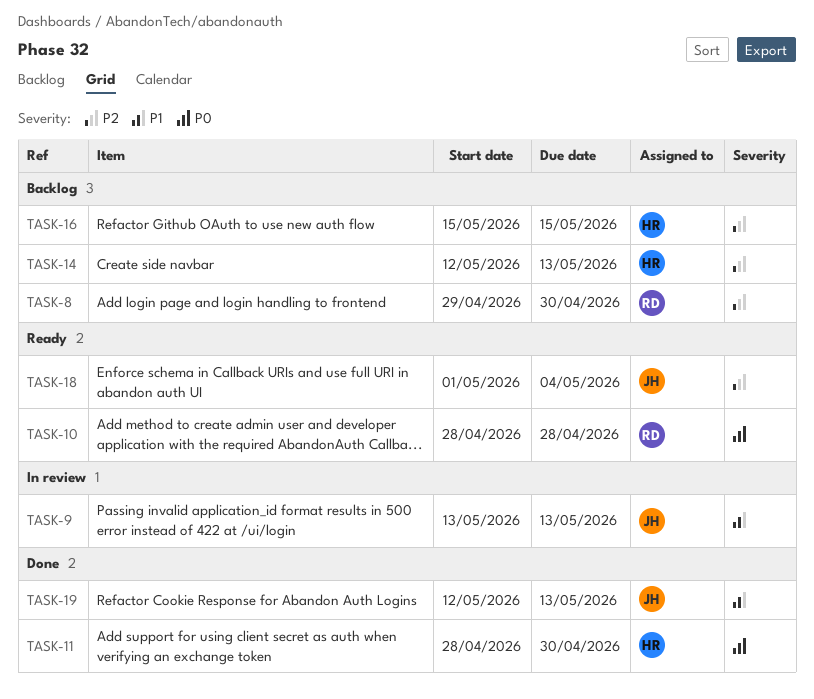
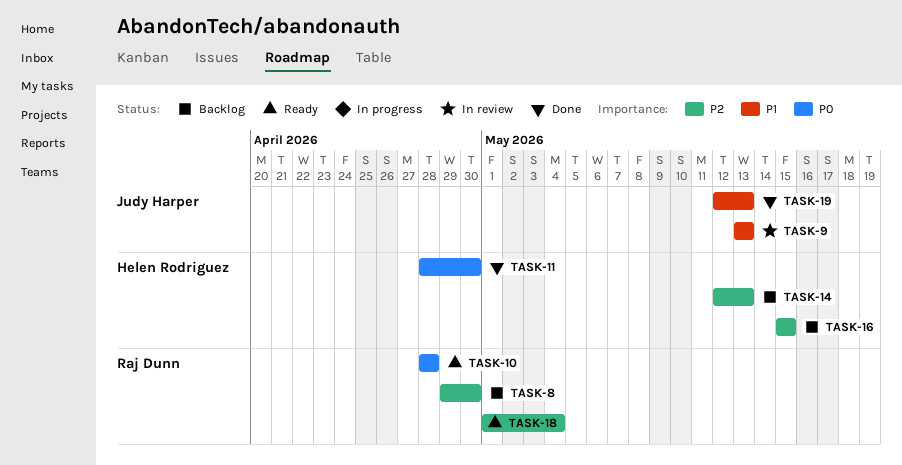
TASK-18, owner: Judy Harper -> Raj Dunn

